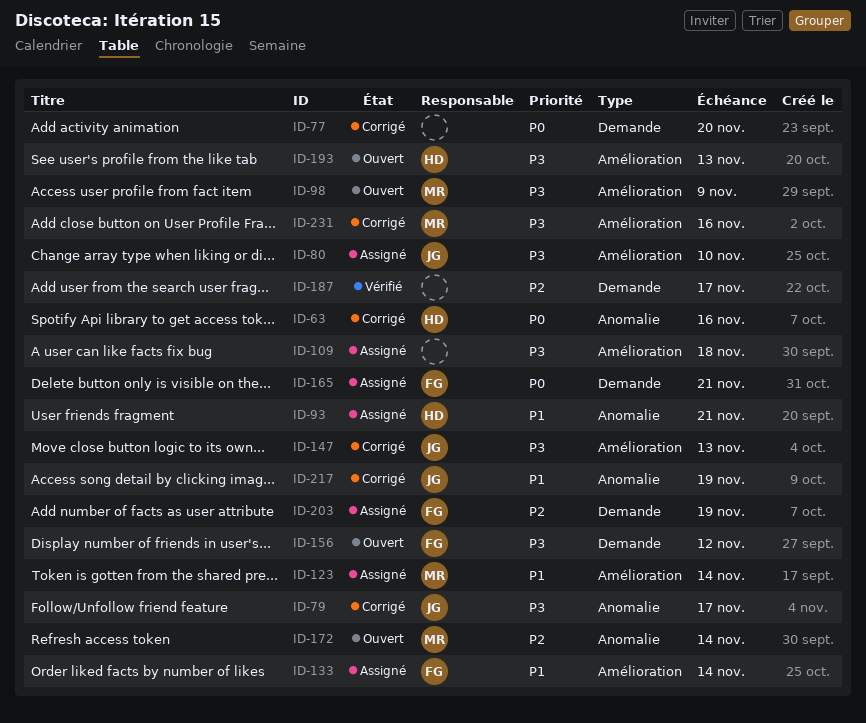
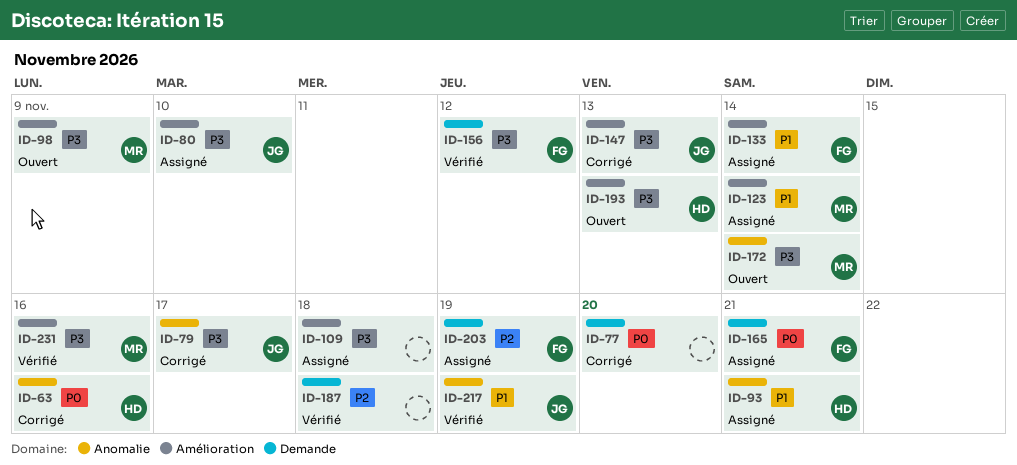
ID-156, status: Ouvert -> Vérifié
ID-172, priority: P2 -> P3
ID-187, due: Nov 17 -> Nov 18
ID-217, status: Corrigé -> Vérifié
ID-231, status: Corrigé -> Vérifié

